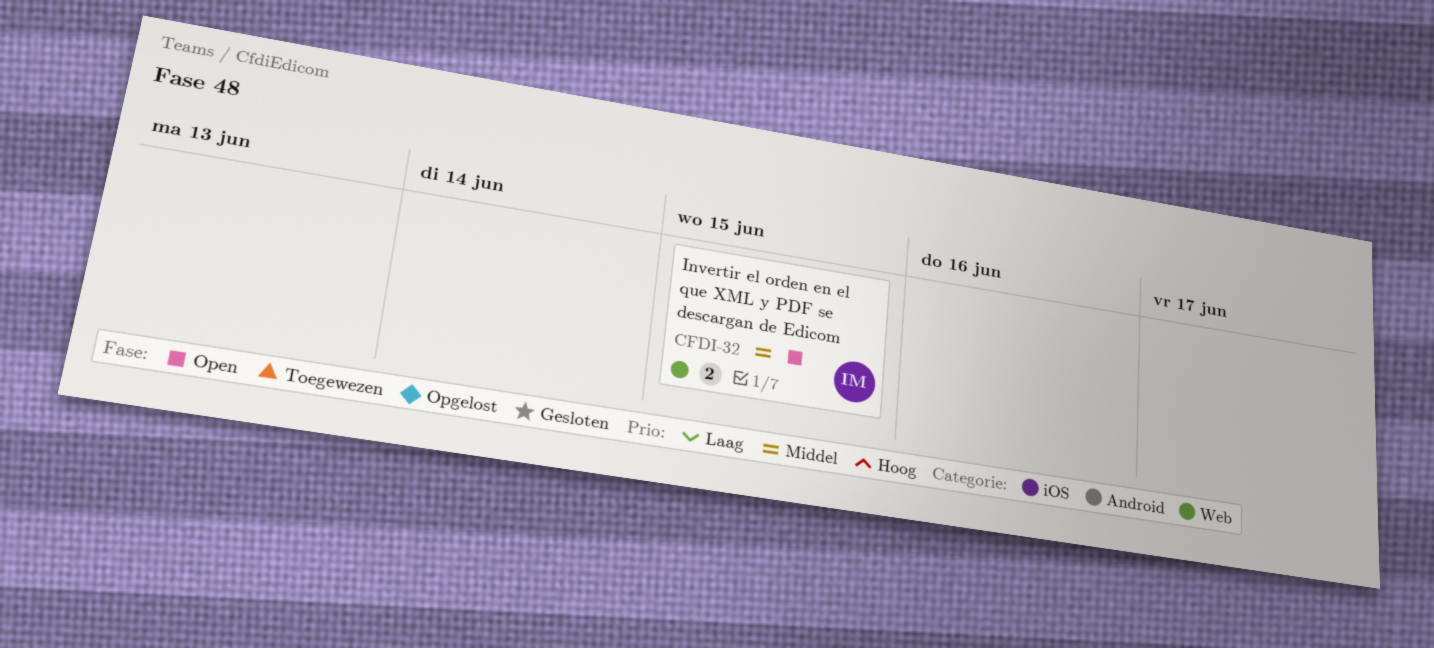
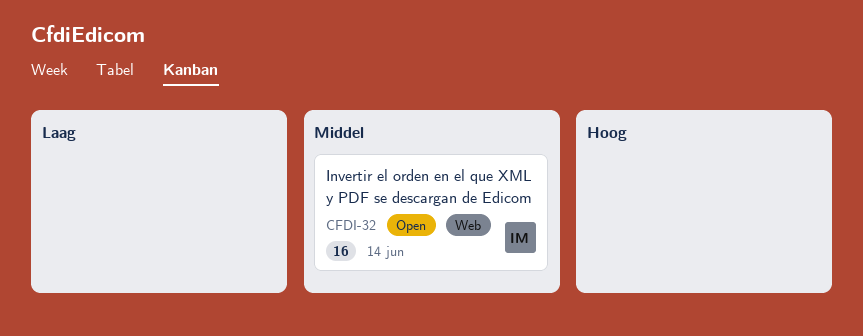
CFDI-32, estimate: 2 -> 16
CFDI-32, due: Jun 15 -> Jun 14

